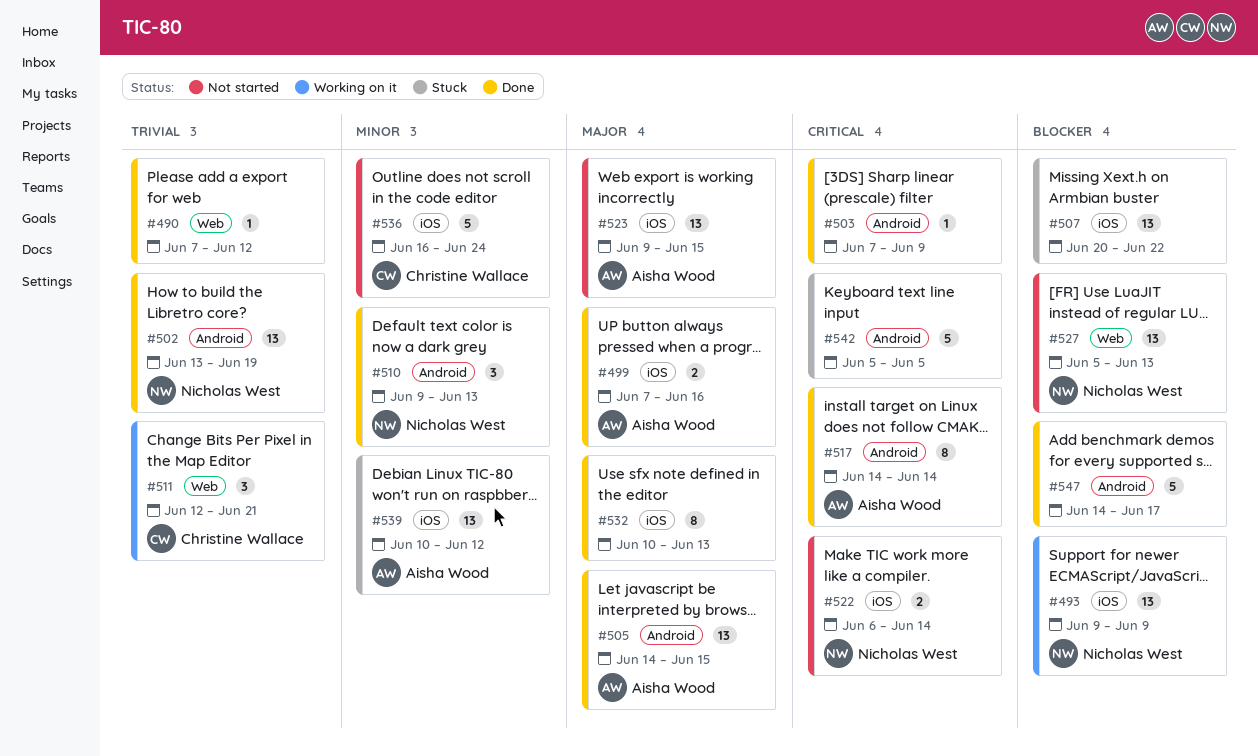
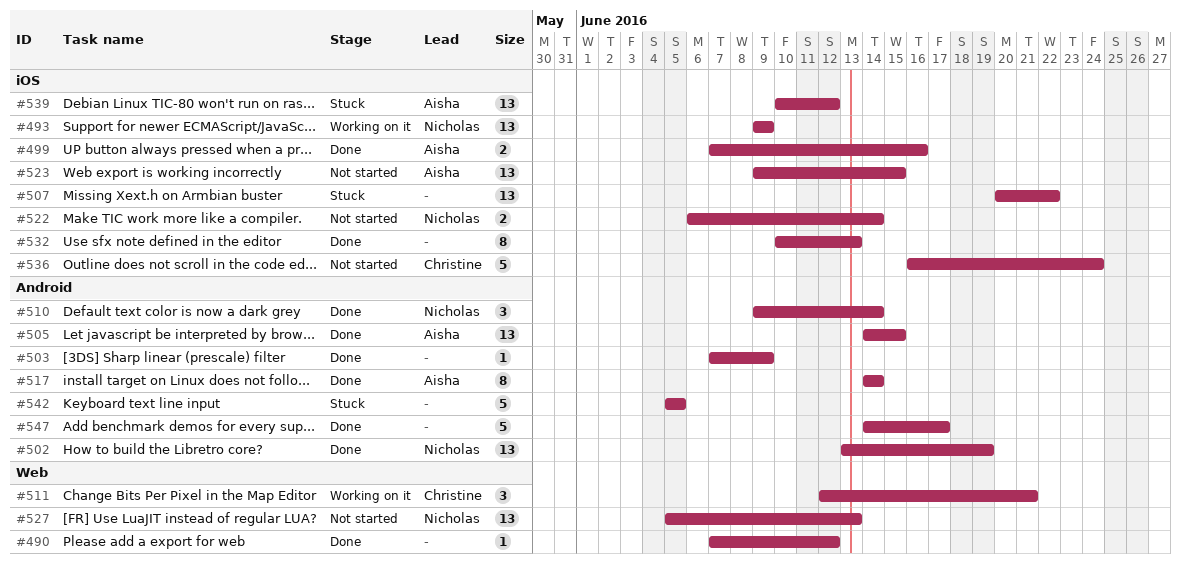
#510, due: Jun 13 -> Jun 14

